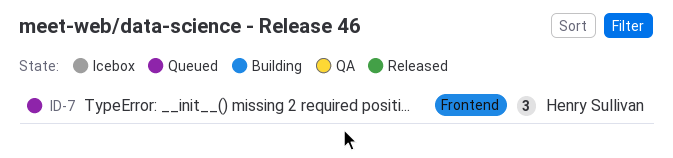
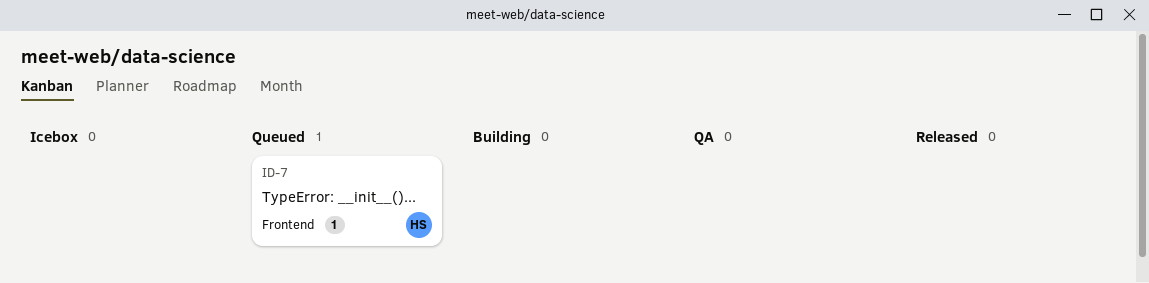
ID-7, estimate: 3 -> 1

